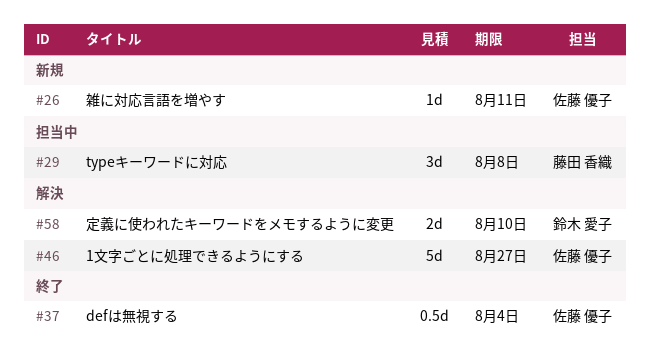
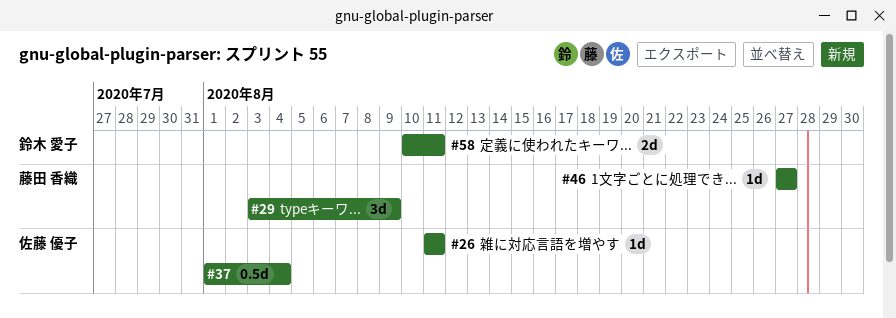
#29, due: Aug 8 -> Aug 9
#46, owner: 佐藤 優子 -> 藤田 香織
#46, estimate: 5d -> 1d
#58, due: Aug 10 -> Aug 11

